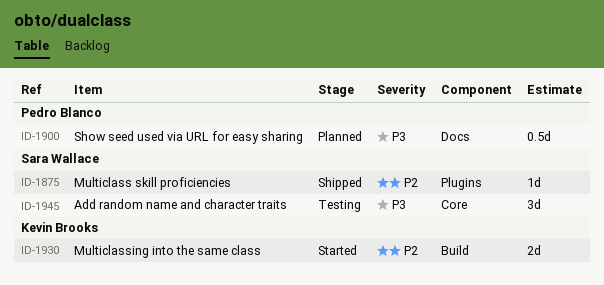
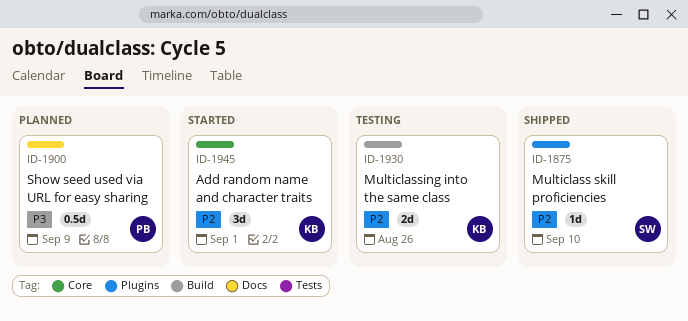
ID-1930, status: Started -> Testing
ID-1945, status: Testing -> Started
ID-1945, owner: Sara Wallace -> Kevin Brooks
ID-1945, priority: P3 -> P2

